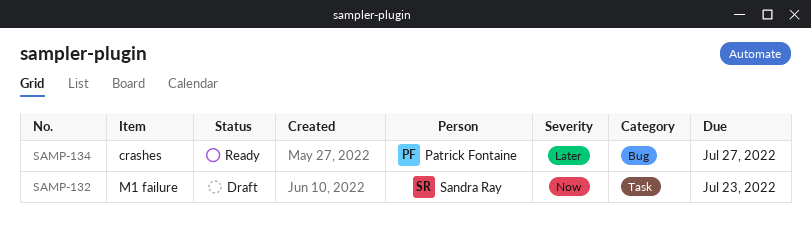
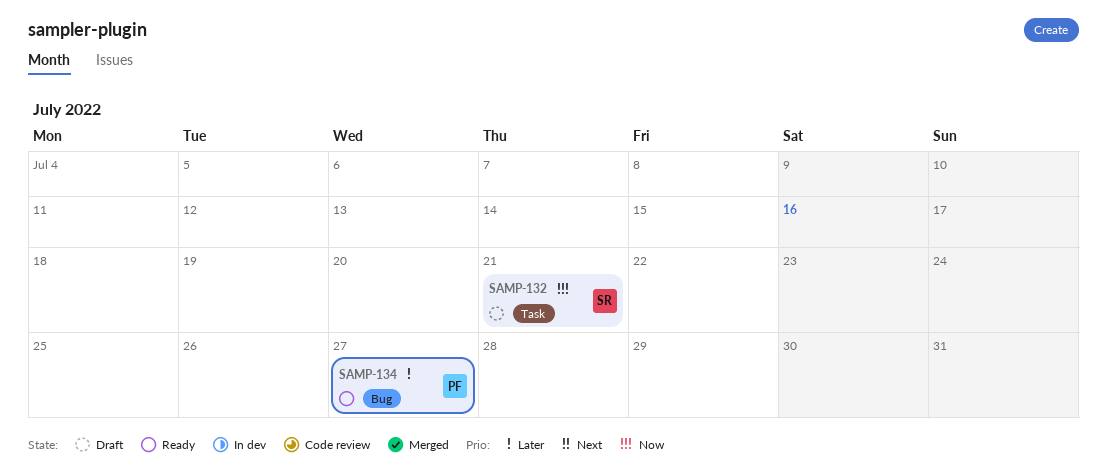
SAMP-132, due: Jul 23 -> Jul 21

